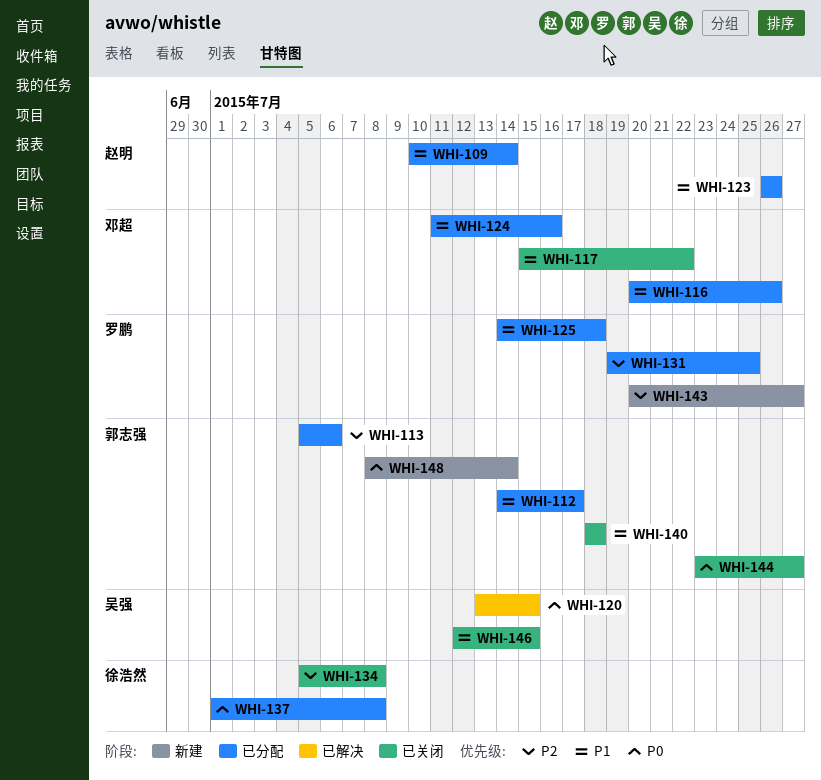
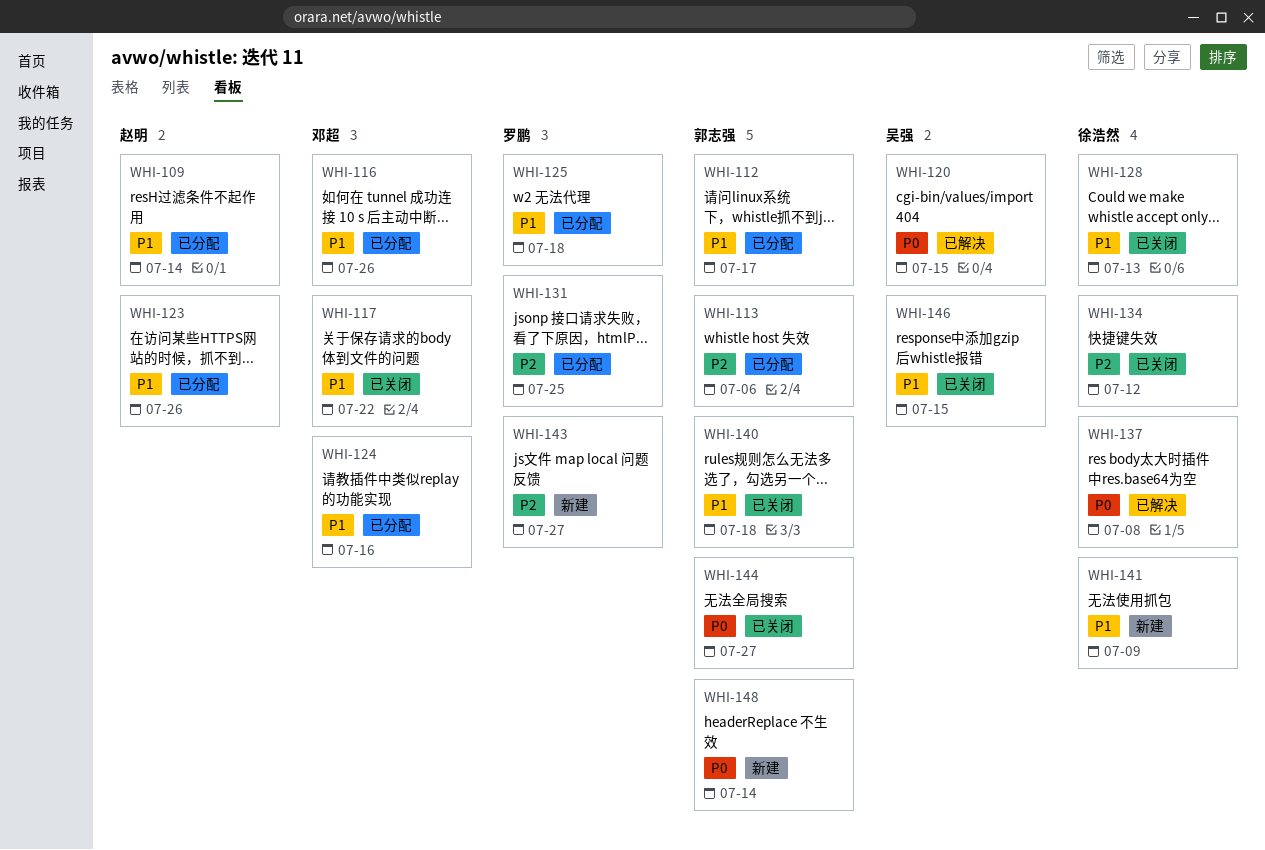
WHI-128: none -> present
WHI-134, due: Jul 8 -> Jul 12
WHI-137, status: 已分配 -> 已解决
WHI-141: none -> present

